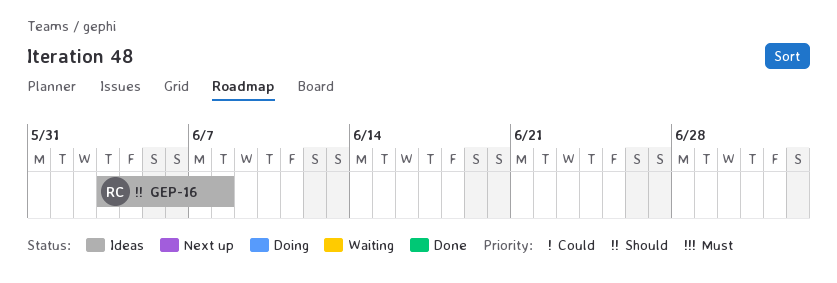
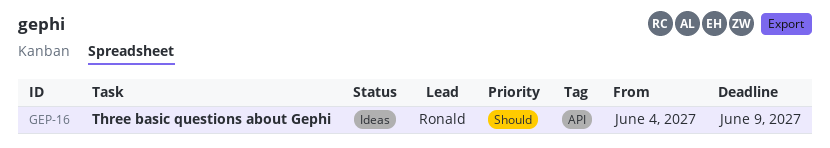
GEP-16, start: Jun 3 -> Jun 4
GEP-16, due: Jun 8 -> Jun 9

